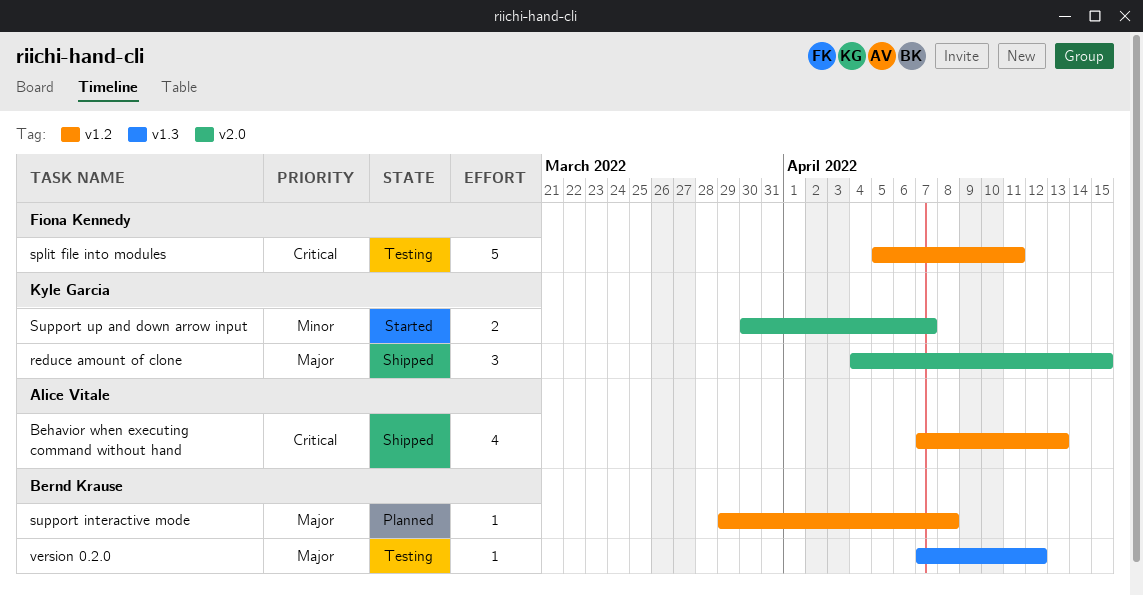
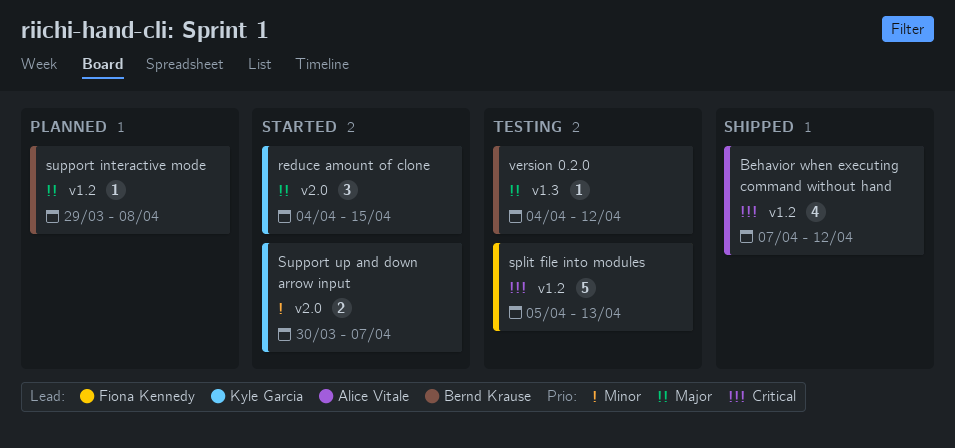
Behavior when executing command without hand, due: Apr 13 -> Apr 12
reduce amount of clone, status: Shipped -> Started
split file into modules, due: Apr 11 -> Apr 13
version 0.2.0, start: Apr 7 -> Apr 4

